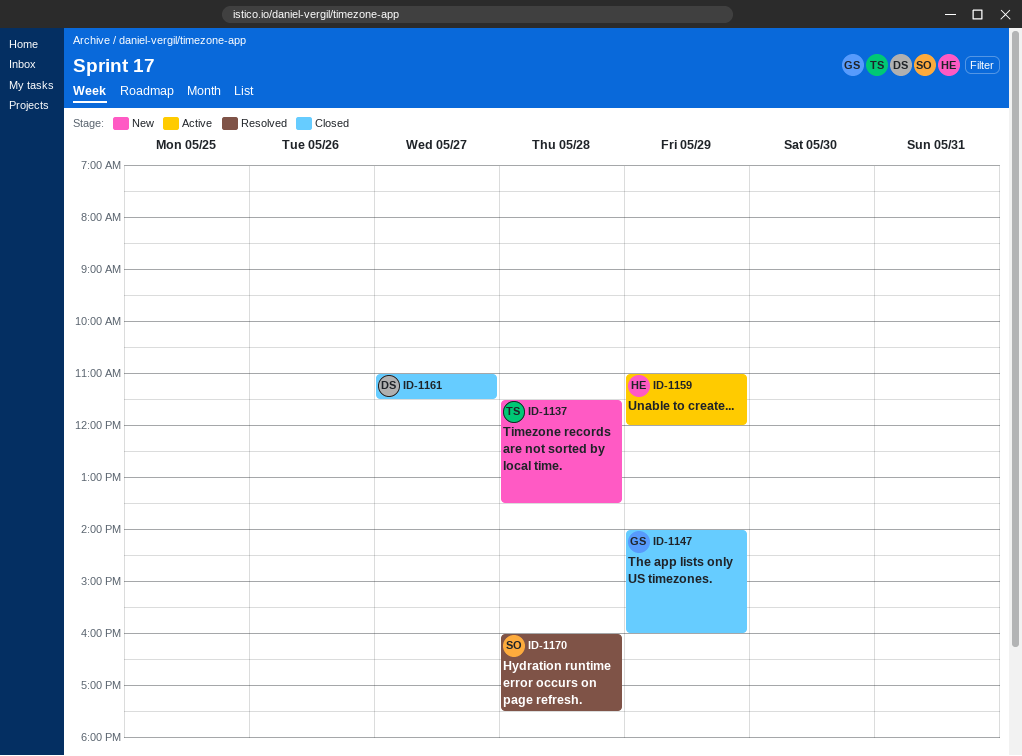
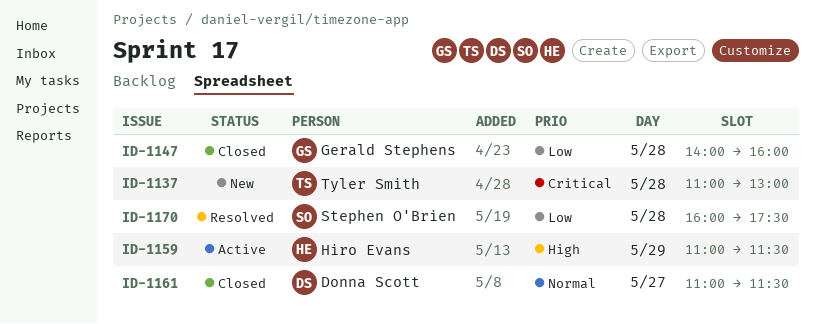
ID-1137, begins: 11:30 -> 11:00
ID-1137, ends: 13:30 -> 13:00
ID-1147, day: May 29 -> May 28
ID-1159, ends: 12:00 -> 11:30

